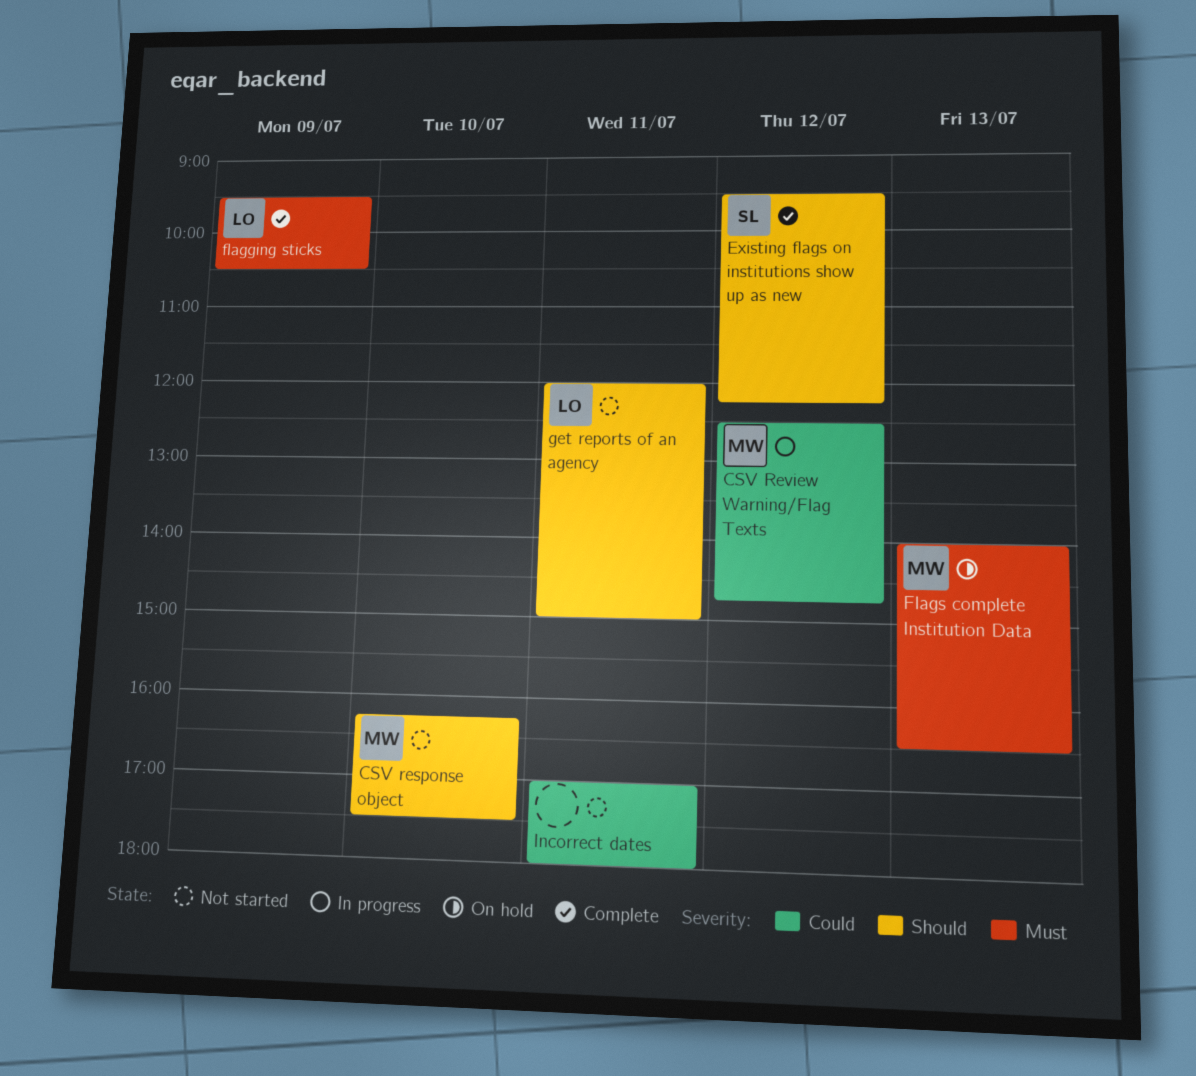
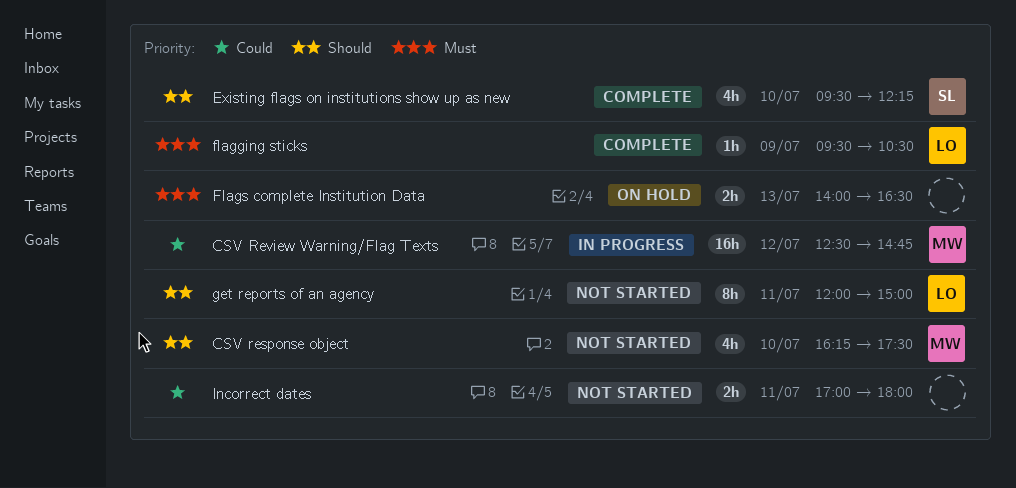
Existing flags on institutions show up as new, day: Jul 12 -> Jul 10
Flags complete Institution Data, owner: MW -> none

